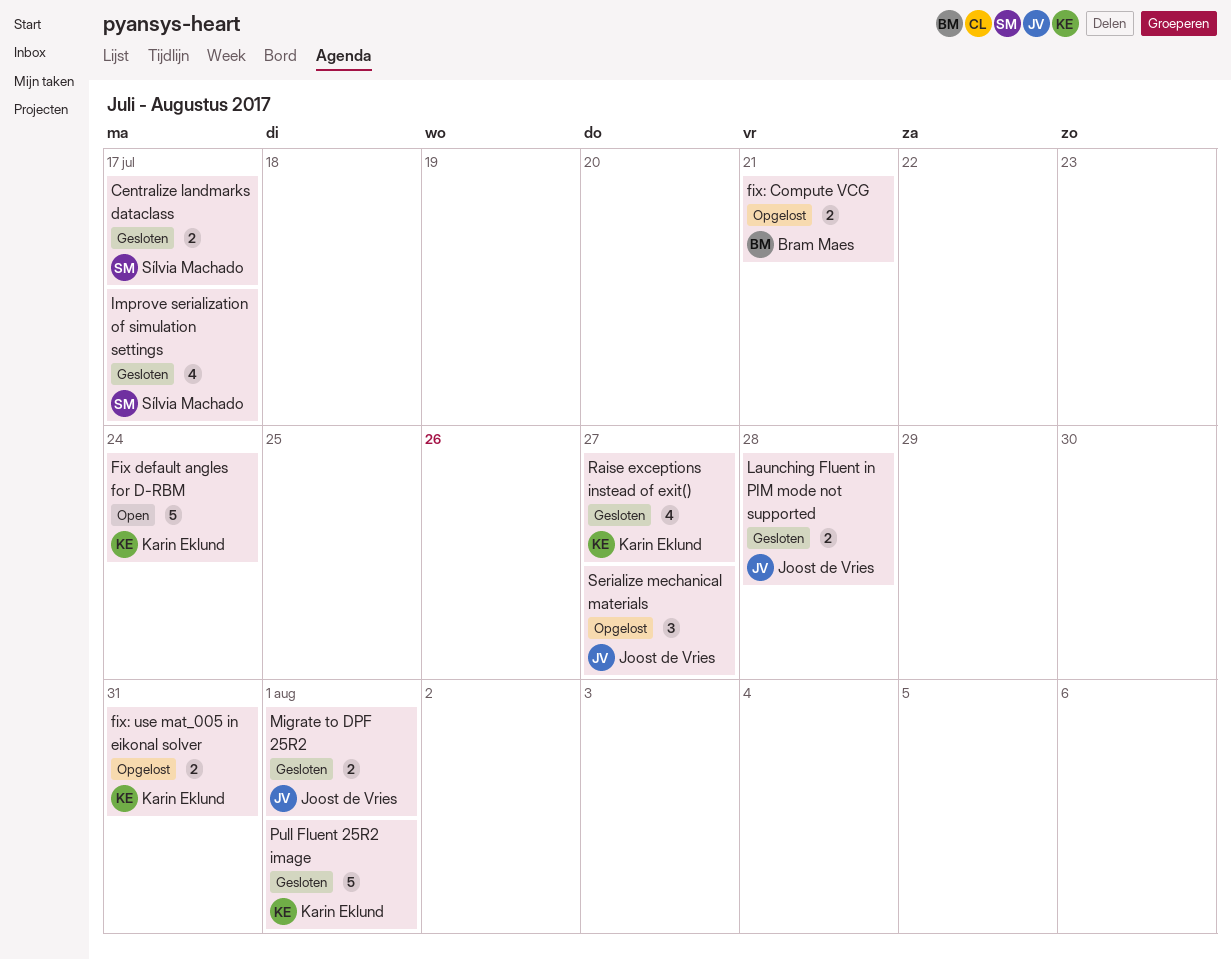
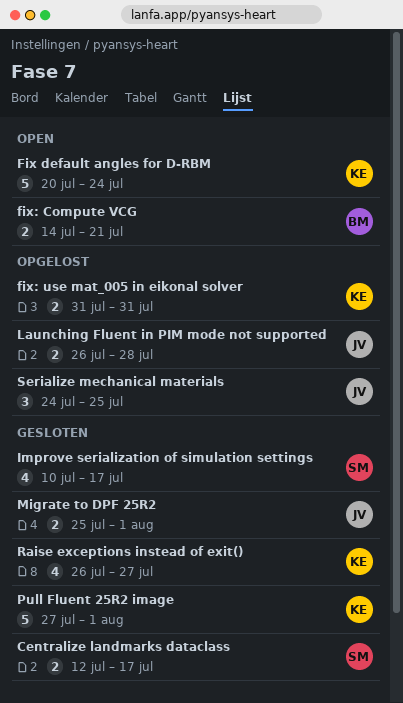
fix: Compute VCG, status: Opgelost -> Open
Launching Fluent in PIM mode not supported, status: Gesloten -> Opgelost
Serialize mechanical materials, due: Jul 27 -> Jul 25

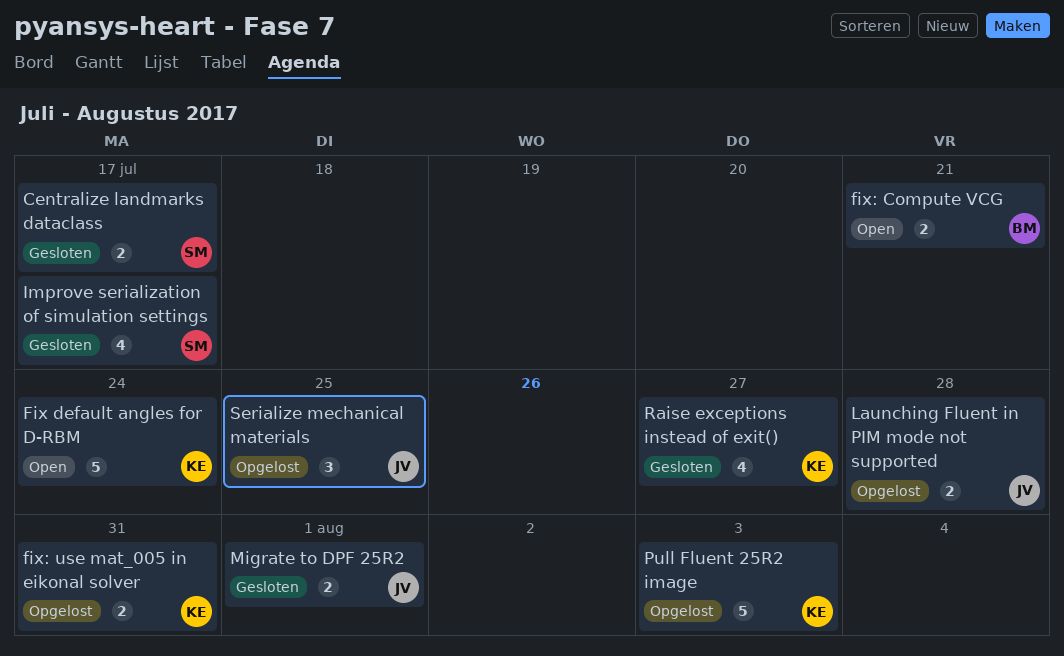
Pull Fluent 25R2 image, status: Gesloten -> Opgelost
Pull Fluent 25R2 image, due: Aug 1 -> Aug 3

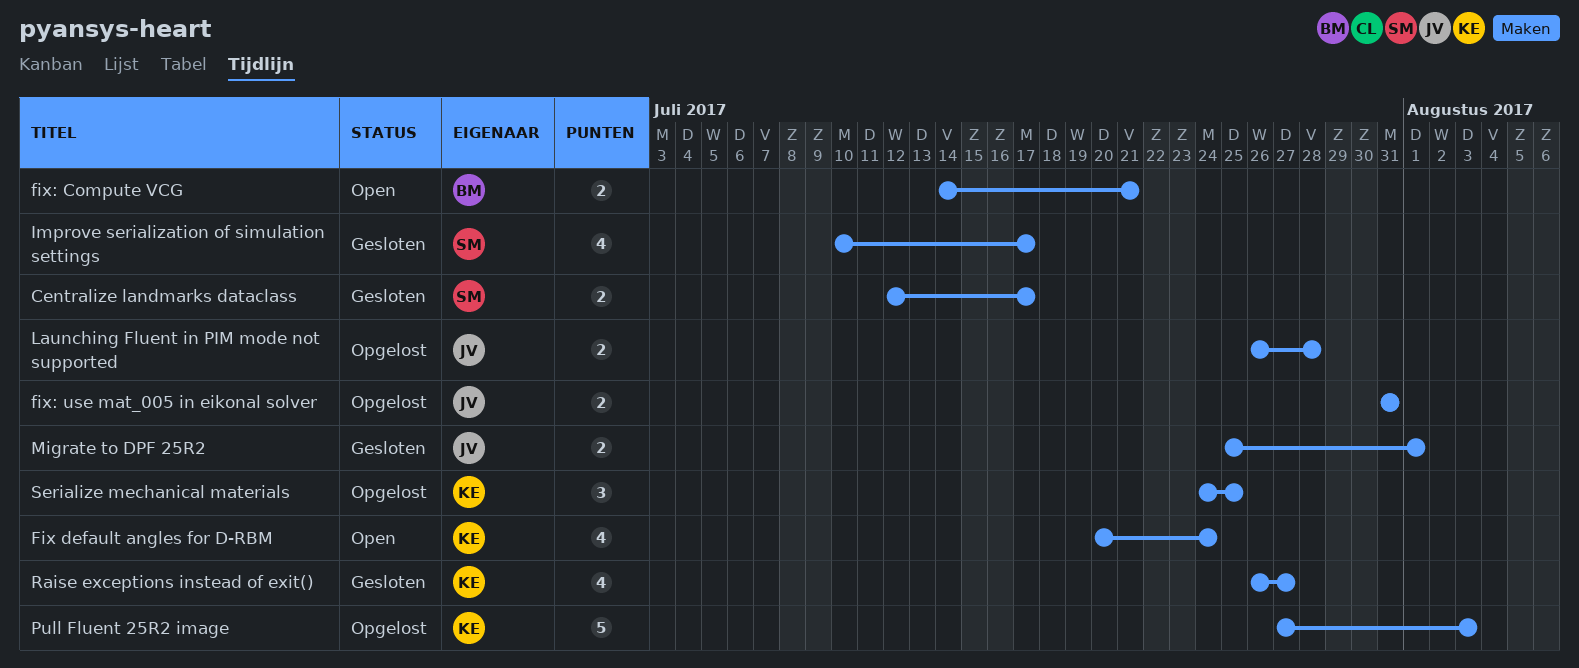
Fix default angles for D-RBM, estimate: 5 -> 4
fix: use mat_005 in eikonal solver, owner: KE -> JV
Serialize mechanical materials, owner: JV -> KE

